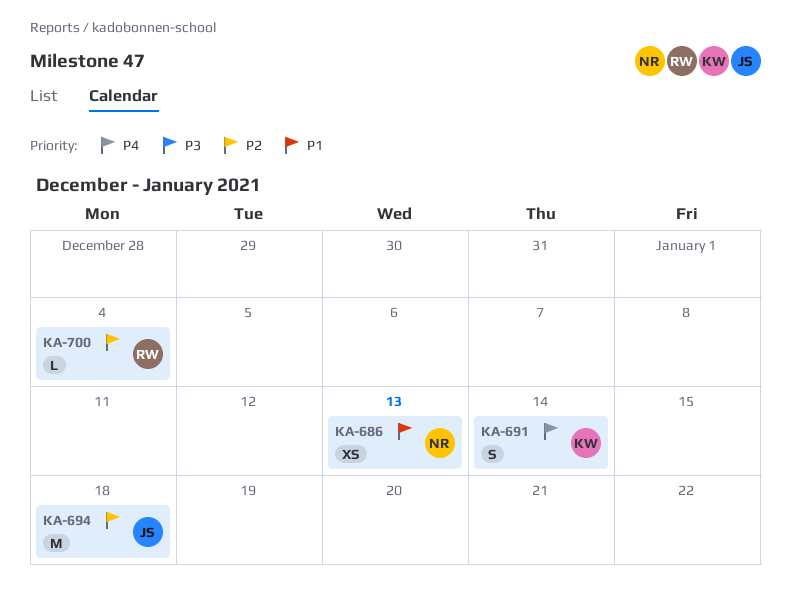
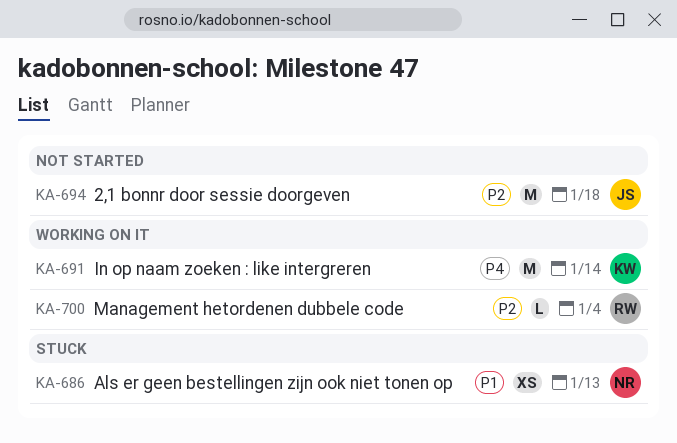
KA-691, estimate: S -> M

